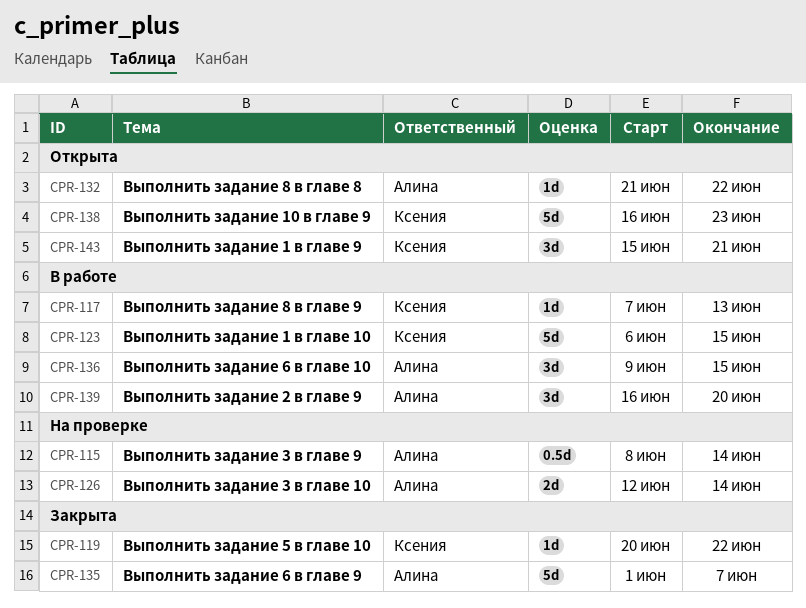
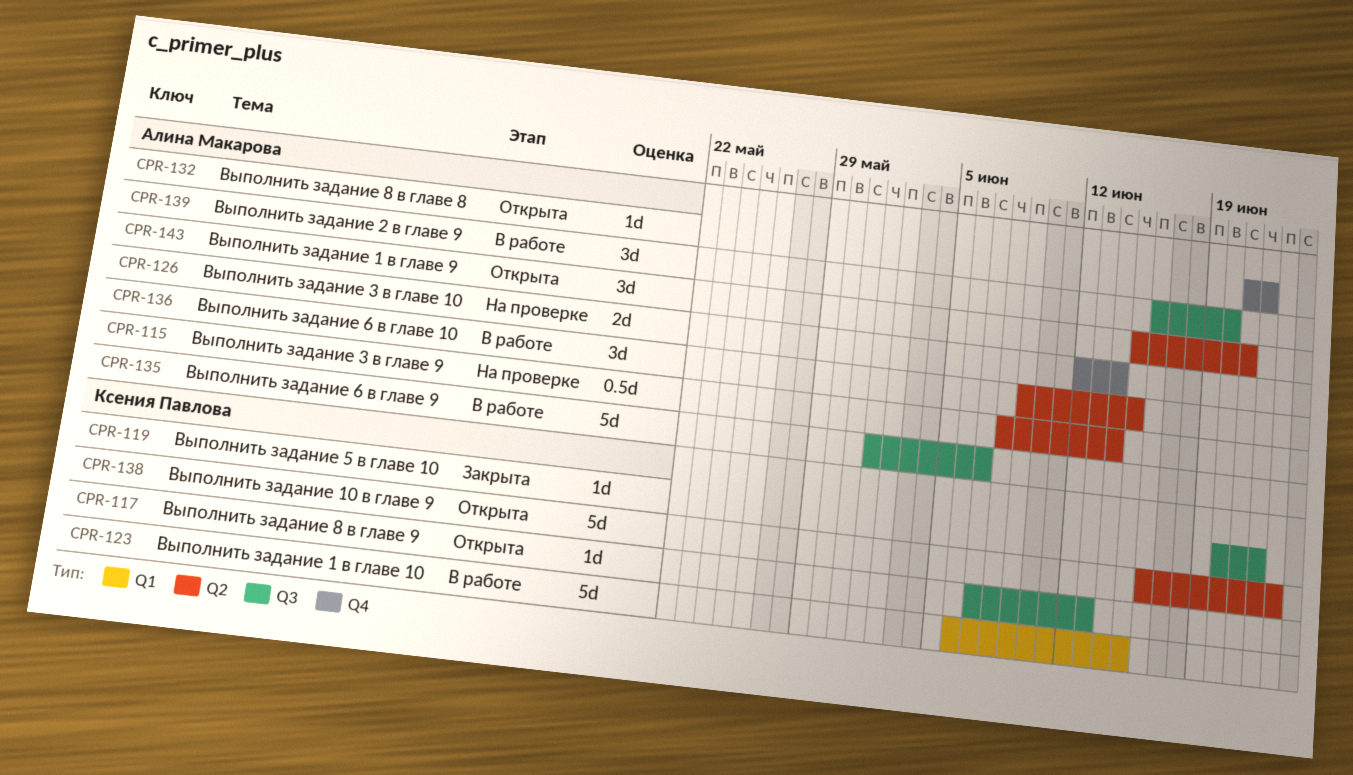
CPR-117, status: В работе -> Открыта
CPR-135, status: Закрыта -> В работе
CPR-143, owner: Ксения Павлова -> Алина Макарова

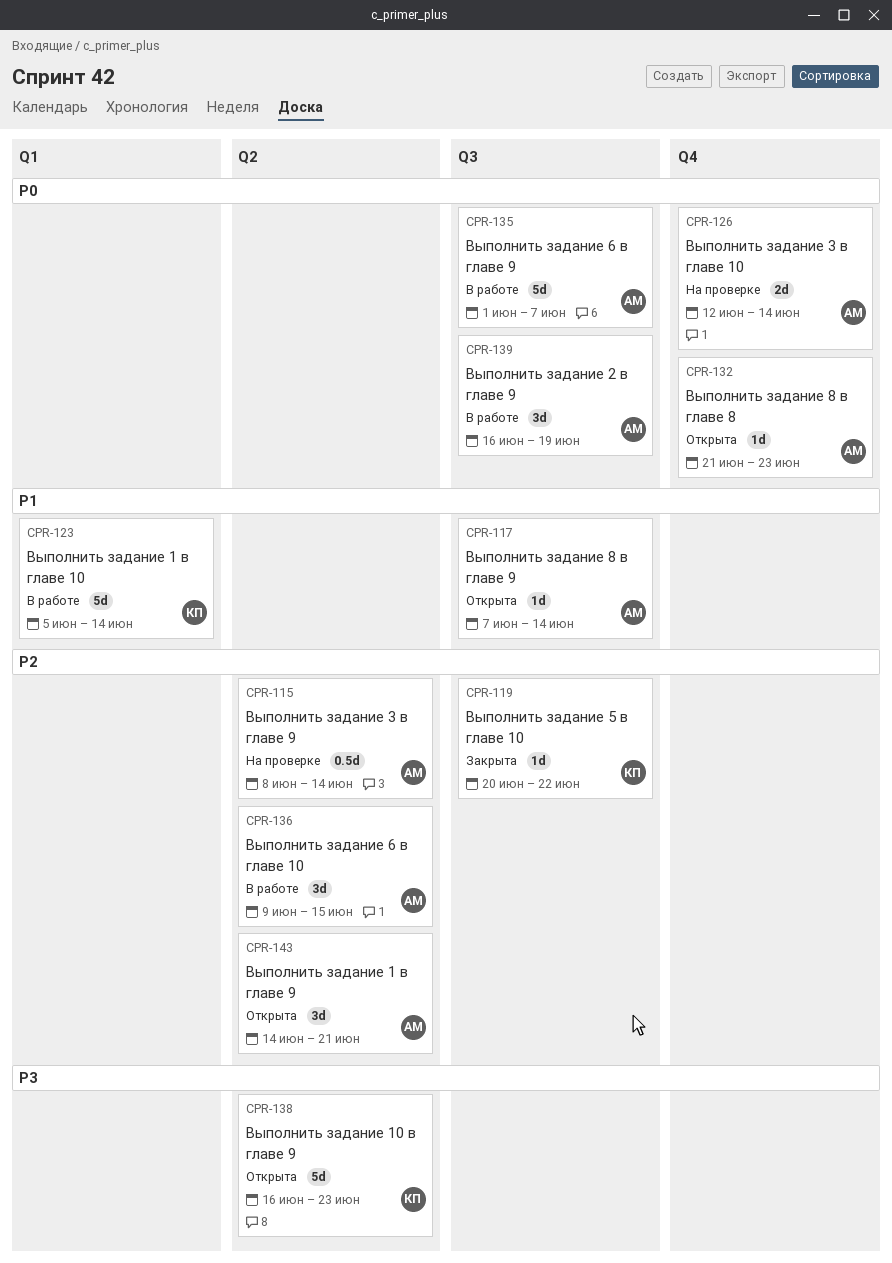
CPR-117, owner: Ксения Павлова -> Алина Макарова
CPR-117, due: Jun 13 -> Jun 14
CPR-123, start: Jun 6 -> Jun 5
CPR-123, due: Jun 15 -> Jun 14
CPR-132, due: Jun 22 -> Jun 23
CPR-139, due: Jun 20 -> Jun 19
CPR-143, start: Jun 15 -> Jun 14

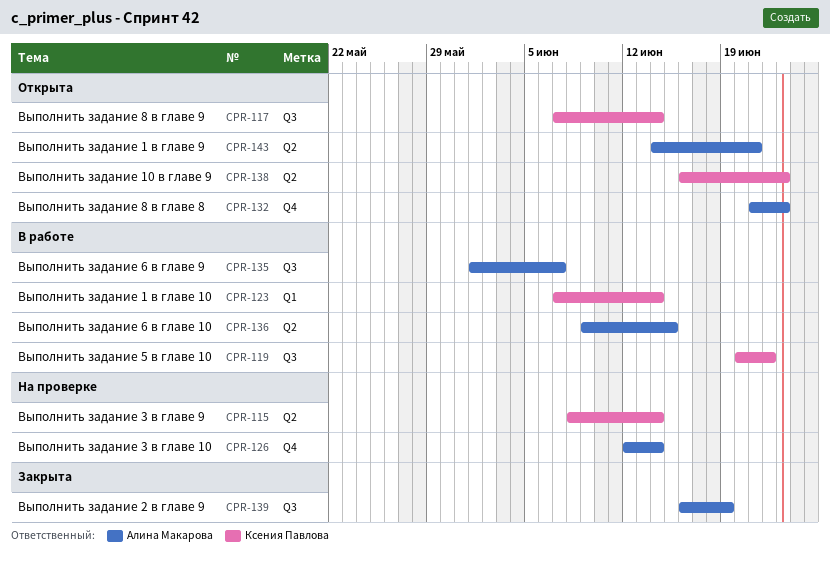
CPR-115, owner: Алина Макарова -> Ксения Павлова
CPR-117, owner: Алина Макарова -> Ксения Павлова
CPR-119, status: Закрыта -> В работе
CPR-123, start: Jun 5 -> Jun 7
CPR-139, status: В работе -> Закрыта

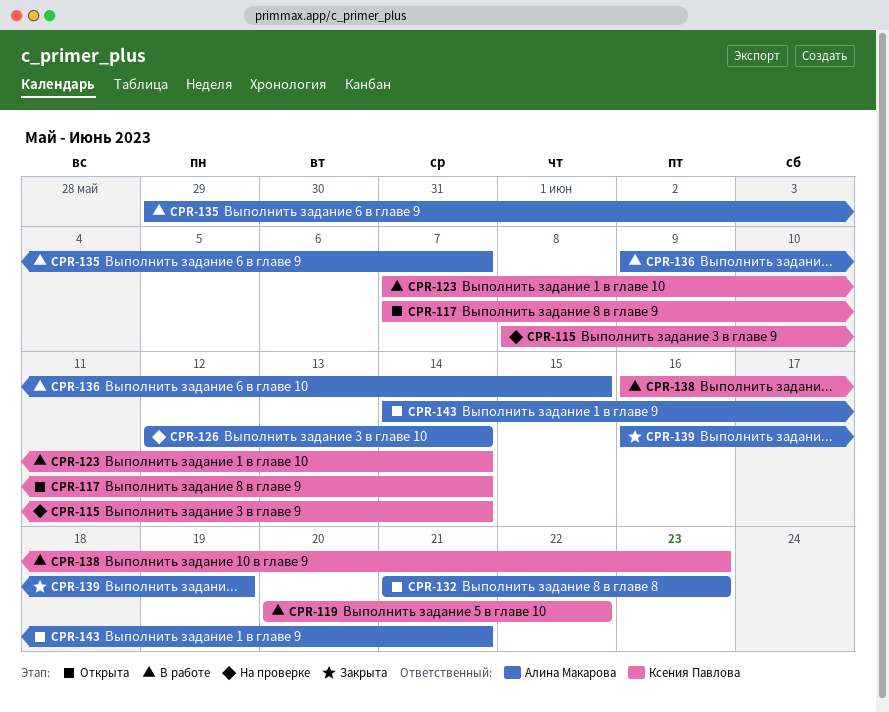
CPR-135, start: Jun 1 -> May 29
CPR-138, status: Открыта -> В работе

